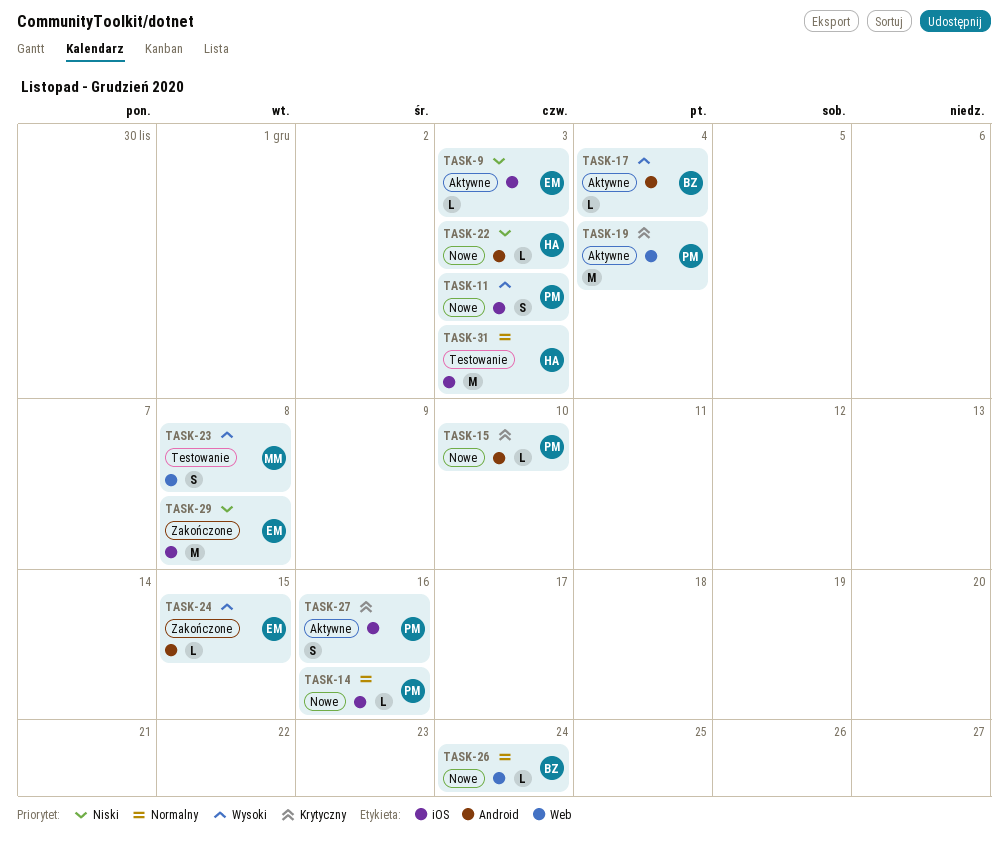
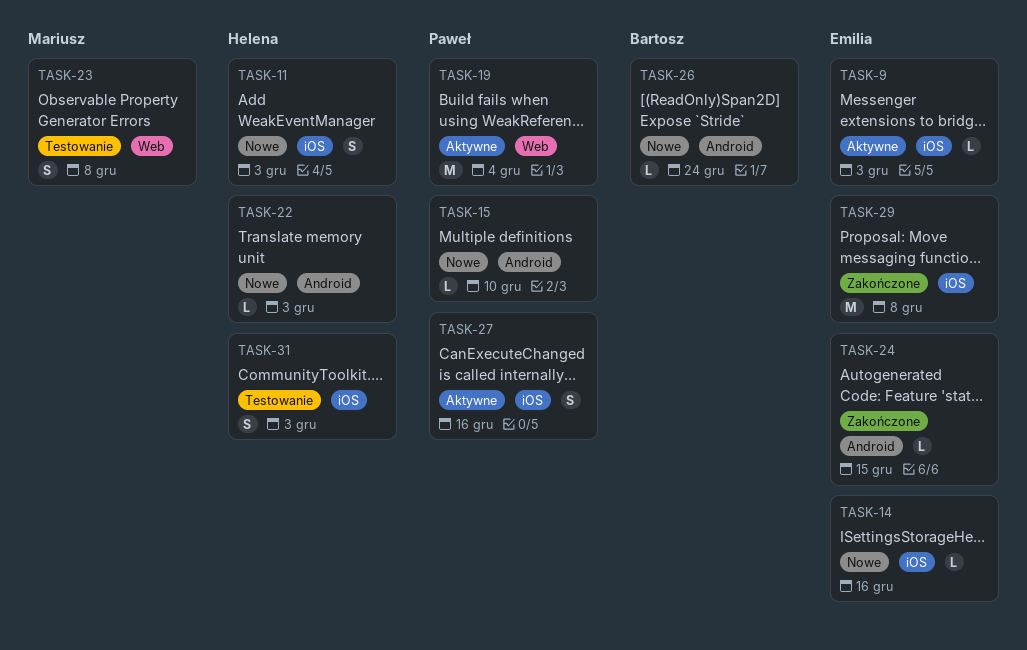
TASK-11, owner: Paweł -> Helena
TASK-14, owner: Paweł -> Emilia
TASK-17: present -> none
TASK-26, label: Web -> Android
TASK-31, estimate: M -> S

